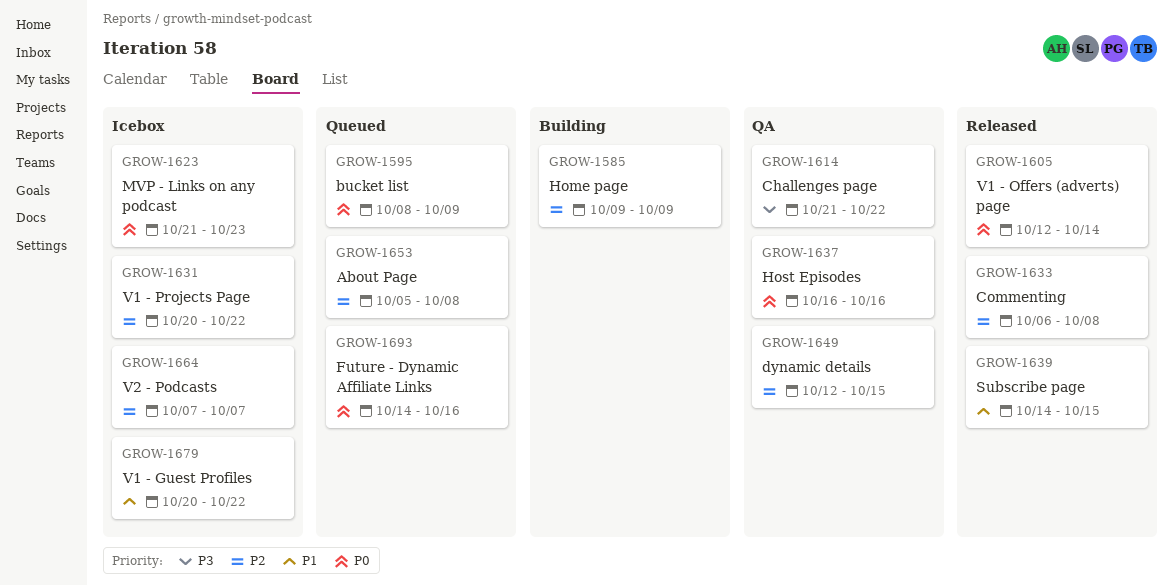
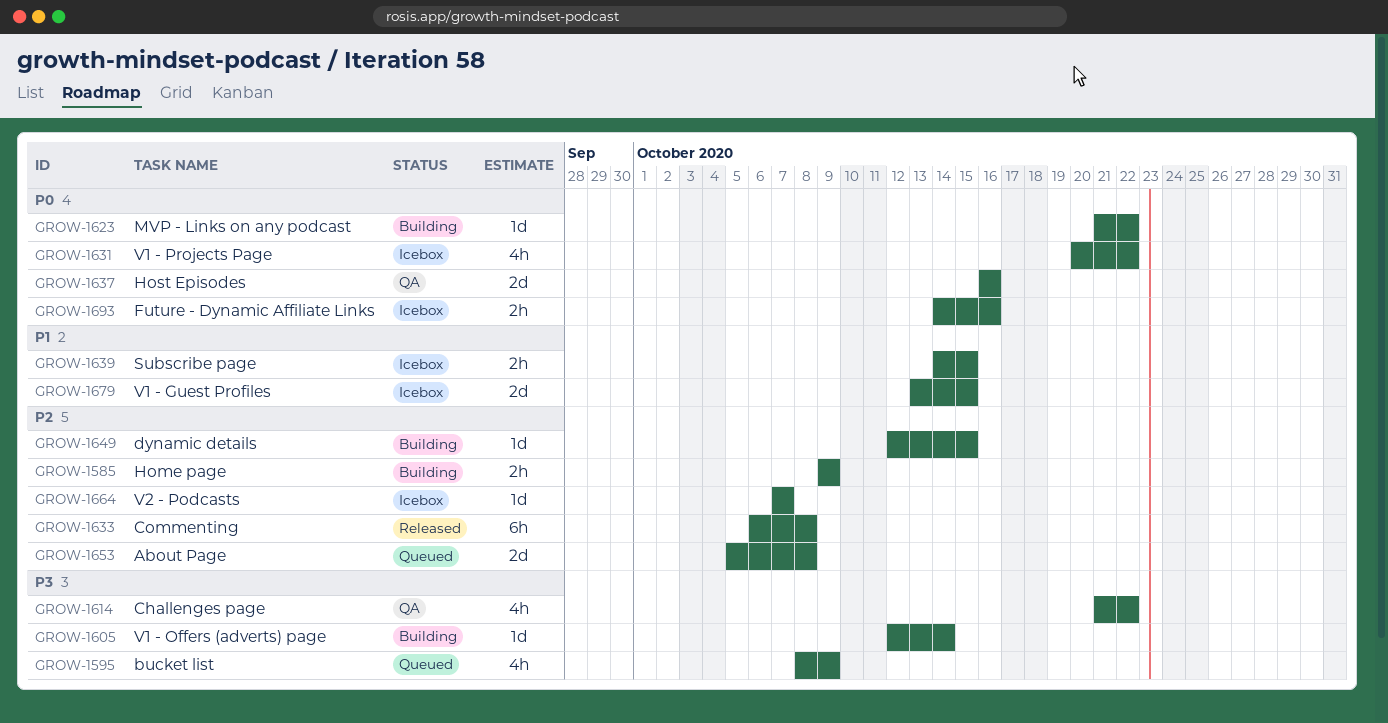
GROW-1595, priority: P0 -> P3
GROW-1605, status: Released -> Building
GROW-1605, priority: P0 -> P3
GROW-1623, status: Icebox -> Building
GROW-1623, due: Oct 23 -> Oct 22
GROW-1631, priority: P2 -> P0
GROW-1639, status: Released -> Icebox
GROW-1649, status: QA -> Building
GROW-1679, start: Oct 20 -> Oct 13
GROW-1679, due: Oct 22 -> Oct 15
GROW-1693, status: Queued -> Icebox

